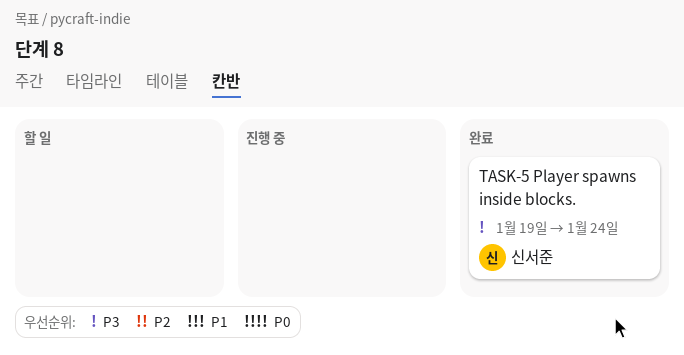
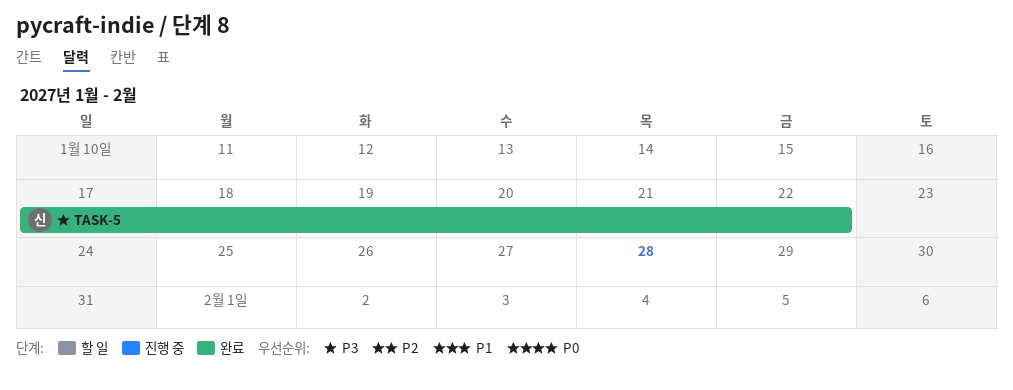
TASK-5, start: Jan 19 -> Jan 17
TASK-5, due: Jan 24 -> Jan 22

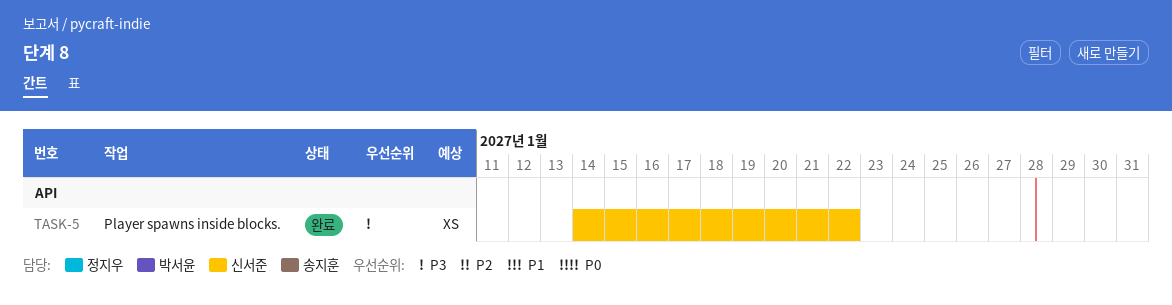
TASK-5, start: Jan 17 -> Jan 14

